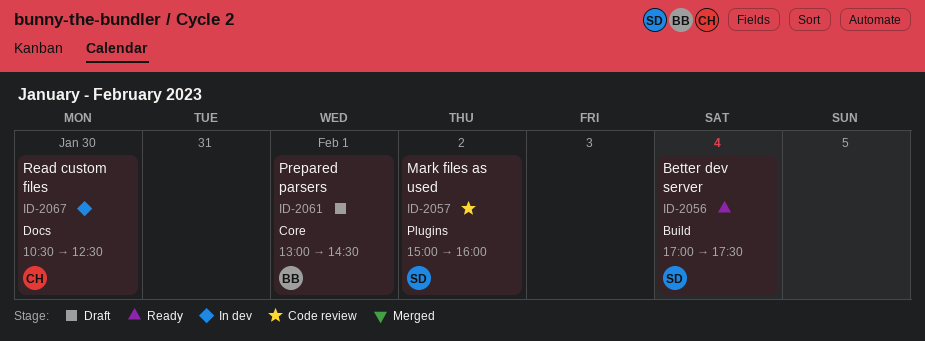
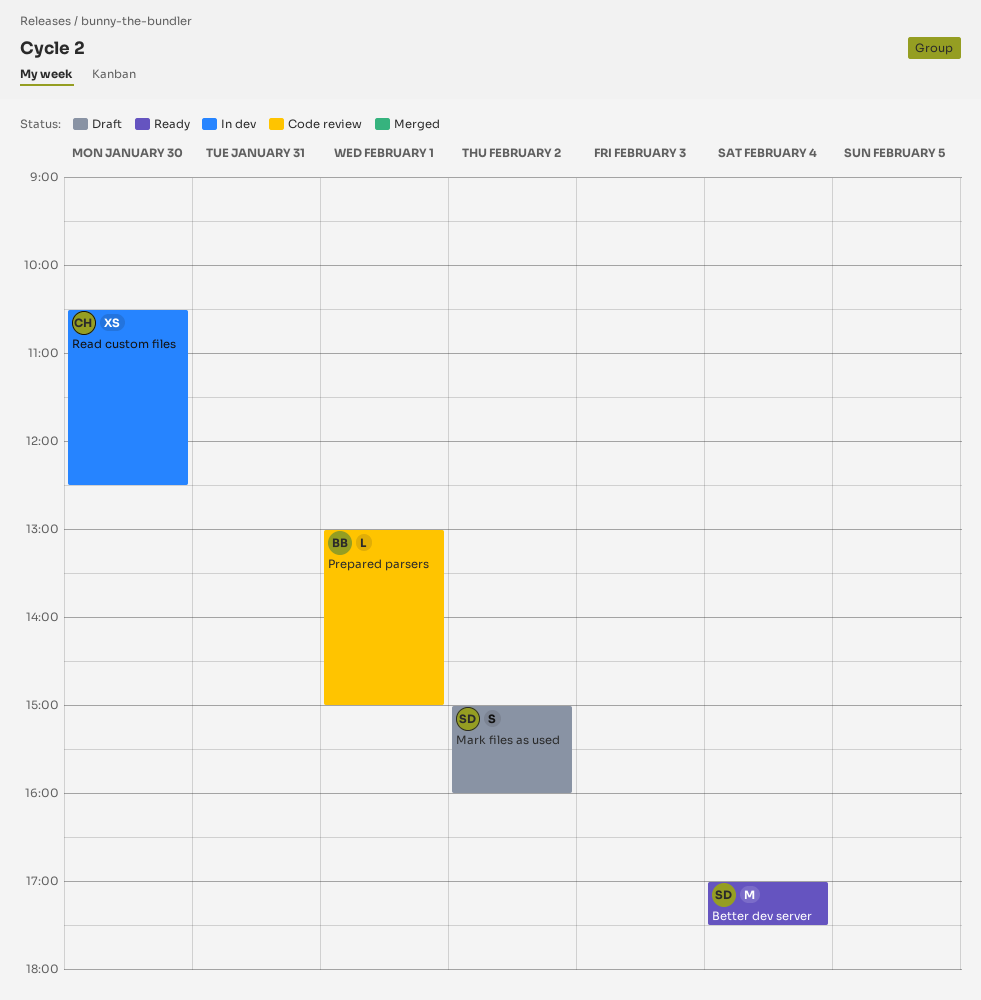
Mark files as used, status: Code review -> Draft
Prepared parsers, status: Draft -> Code review
Prepared parsers, ends: 14:30 -> 15:00

